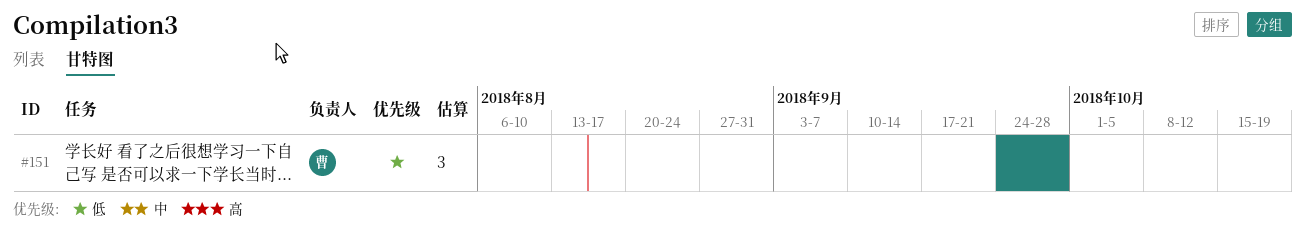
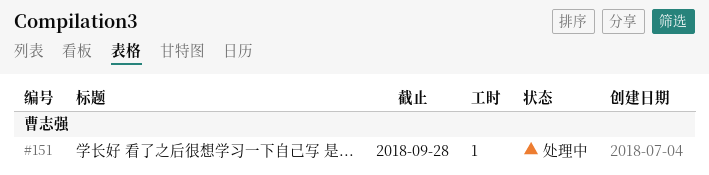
#151, estimate: 3 -> 1

